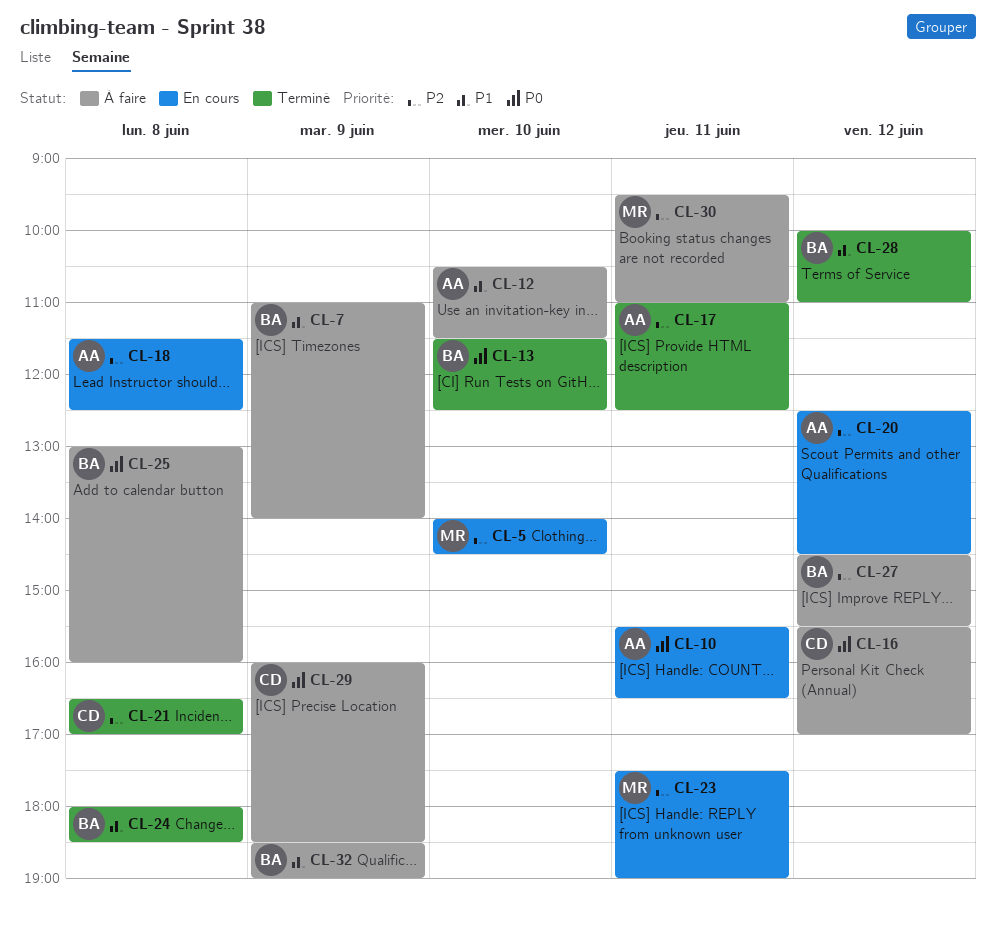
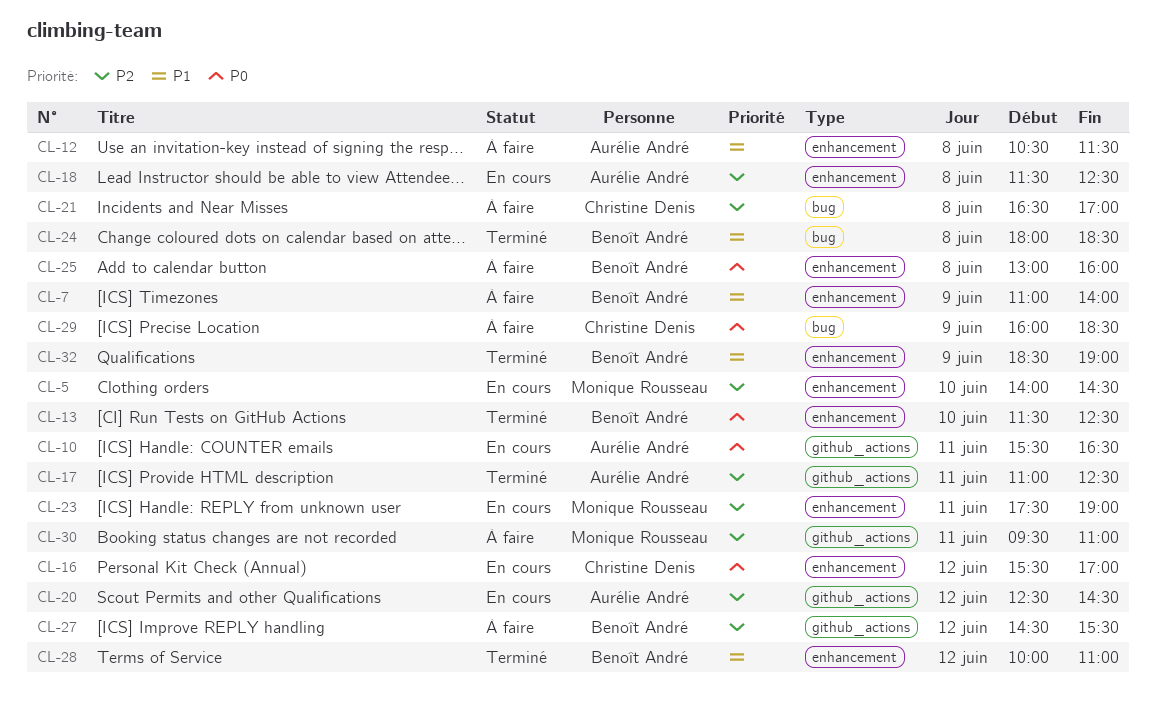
CL-12, day: Jun 10 -> Jun 8
CL-16, status: À faire -> En cours
CL-21, status: Terminé -> À faire
CL-32, status: À faire -> Terminé

